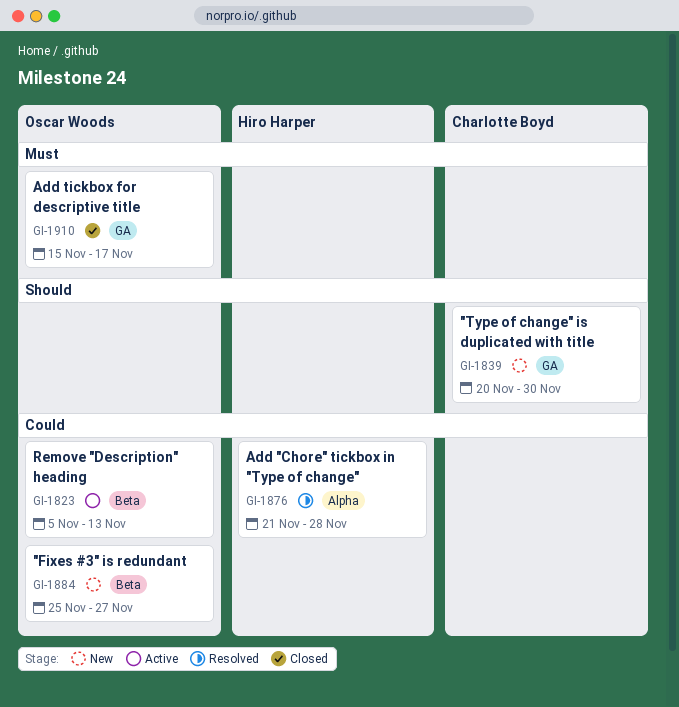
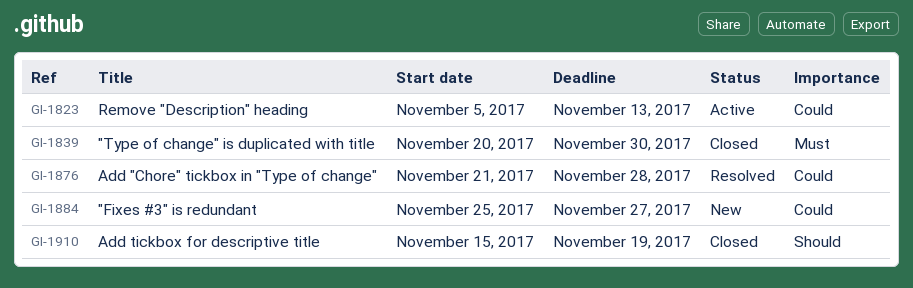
GI-1839, status: New -> Closed
GI-1839, priority: Should -> Must
GI-1910, priority: Must -> Should
GI-1910, due: Nov 17 -> Nov 19

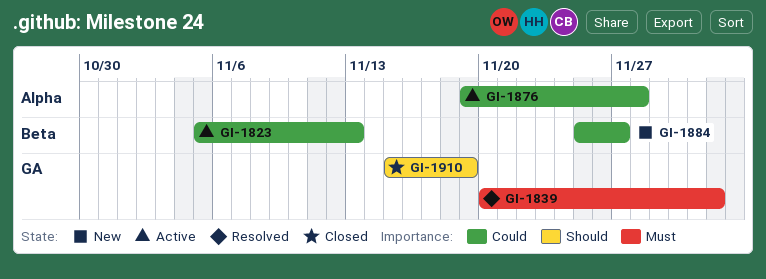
GI-1839, status: Closed -> Resolved
GI-1839, due: Nov 30 -> Dec 2
GI-1876, status: Resolved -> Active
GI-1876, start: Nov 21 -> Nov 19

